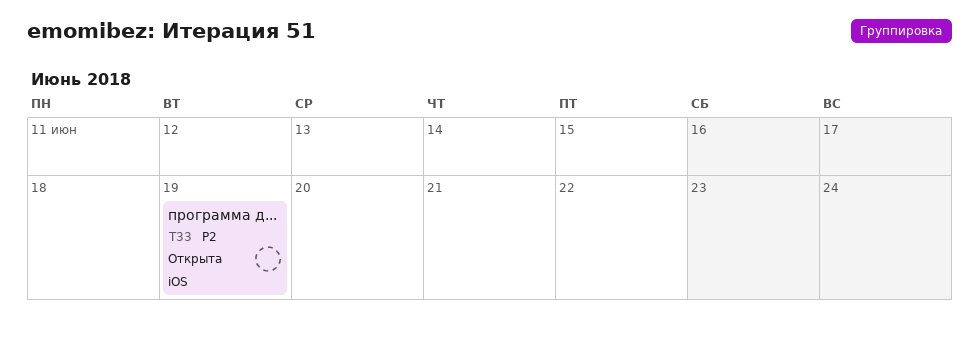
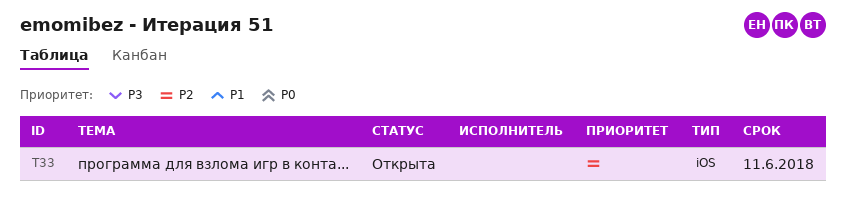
T33, due: Jun 19 -> Jun 11

